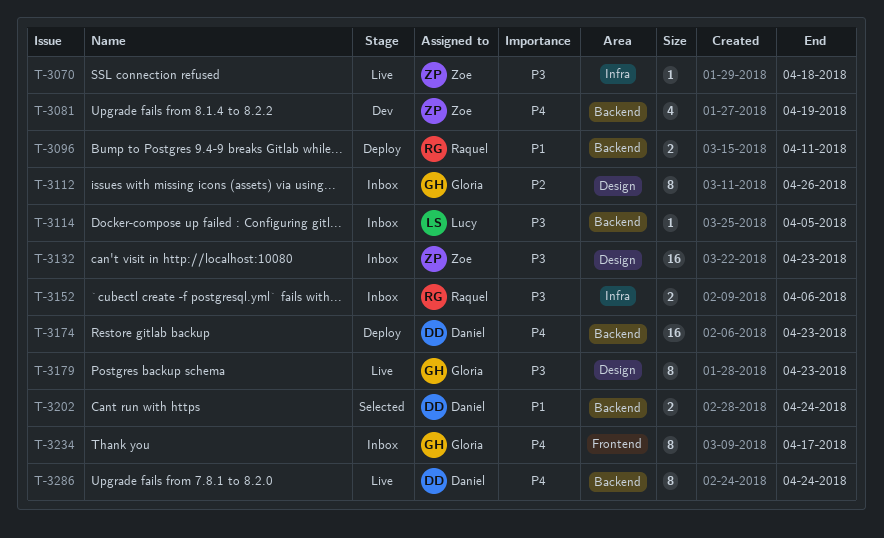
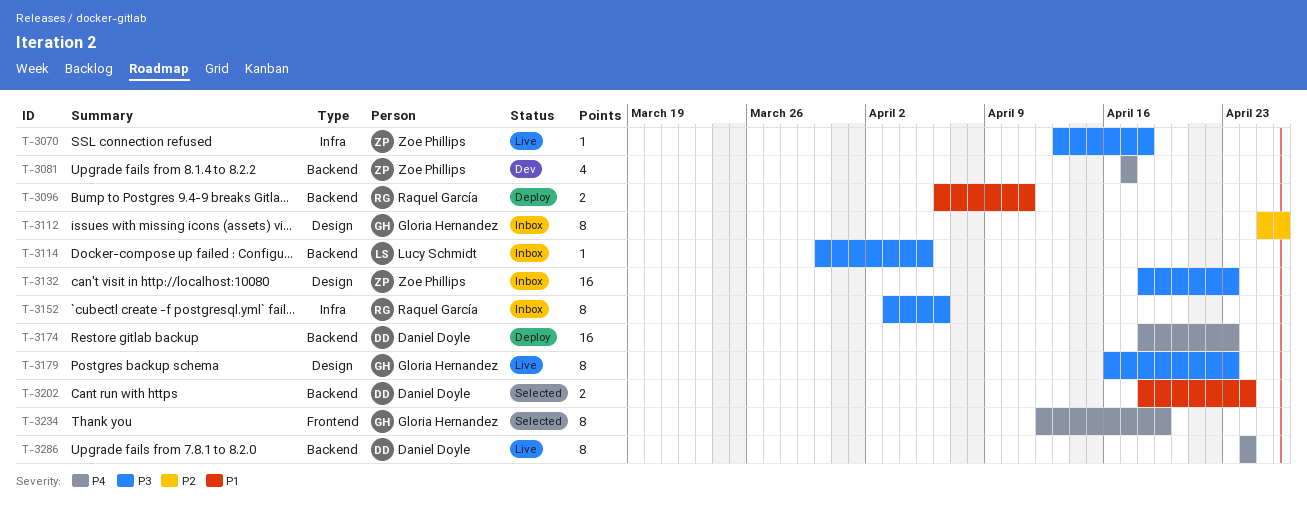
T-3081, due: Apr 19 -> Apr 17
T-3152, estimate: 2 -> 8
T-3234, status: Inbox -> Selected
T-3234, due: Apr 17 -> Apr 19

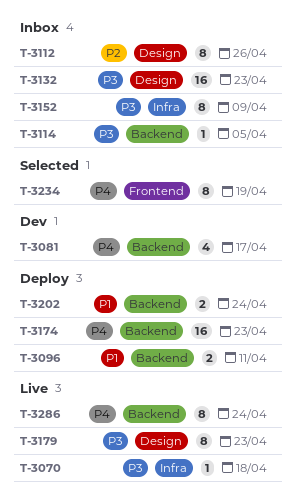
T-3152, due: Apr 6 -> Apr 9
T-3202, status: Selected -> Deploy

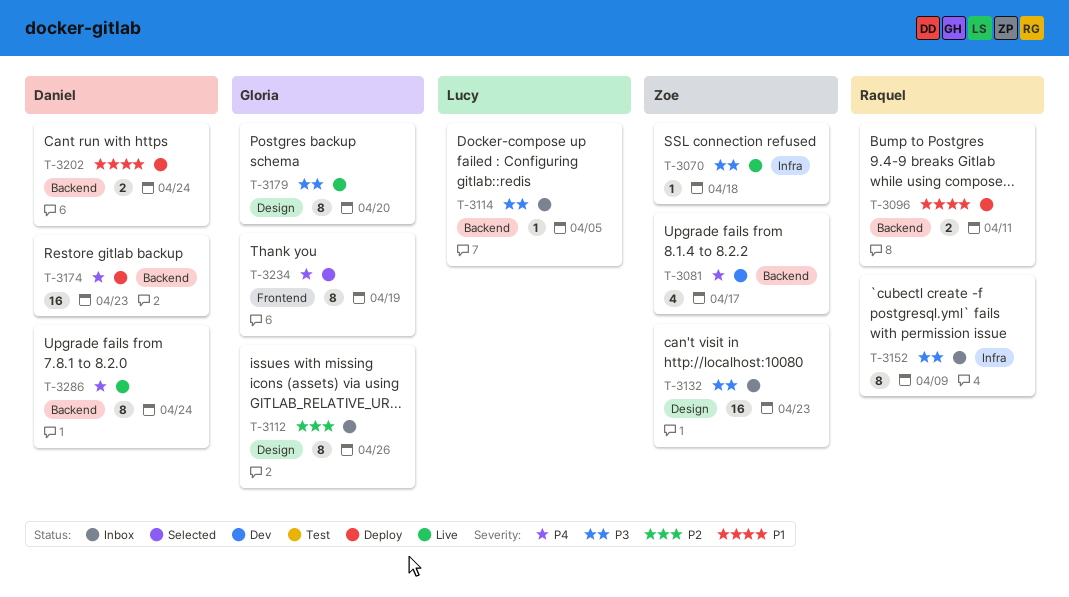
T-3179, due: Apr 23 -> Apr 20

